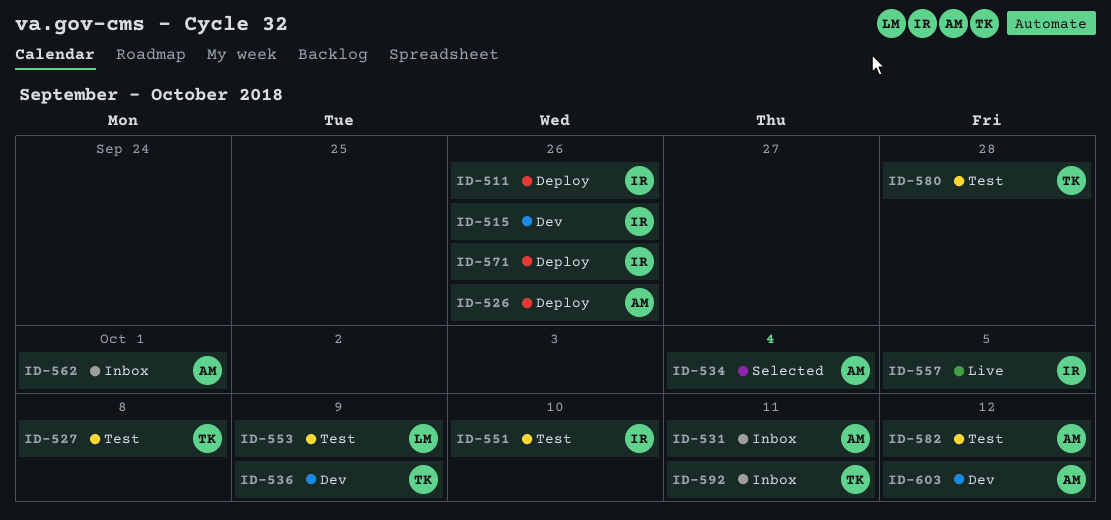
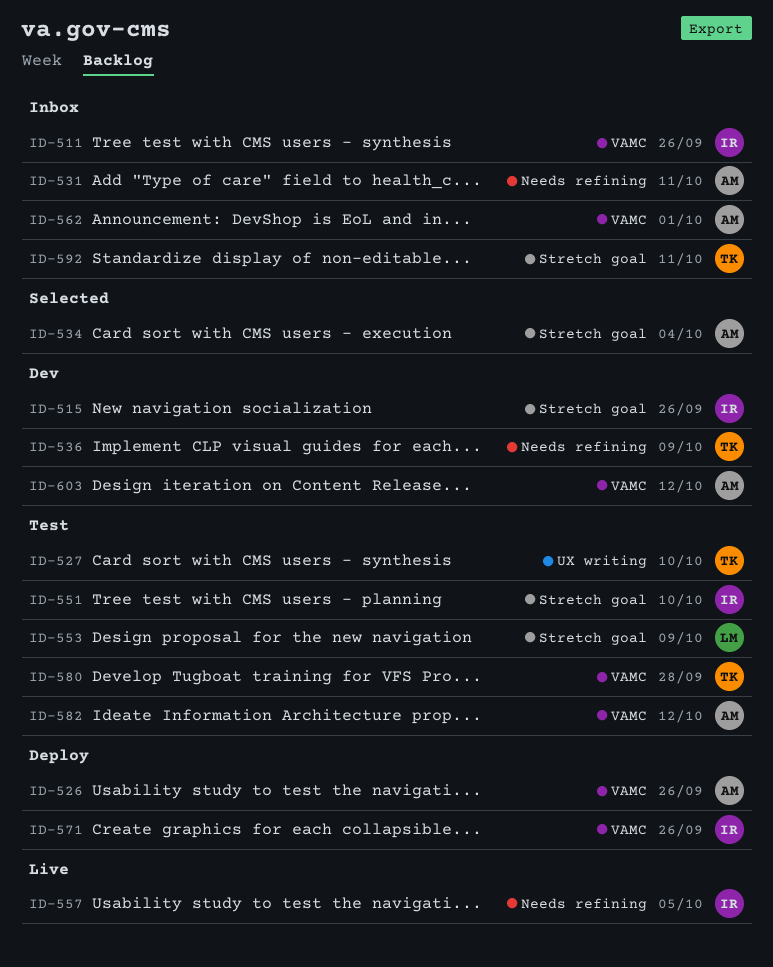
ID-511, status: Deploy -> Inbox
ID-527, due: Oct 8 -> Oct 10

